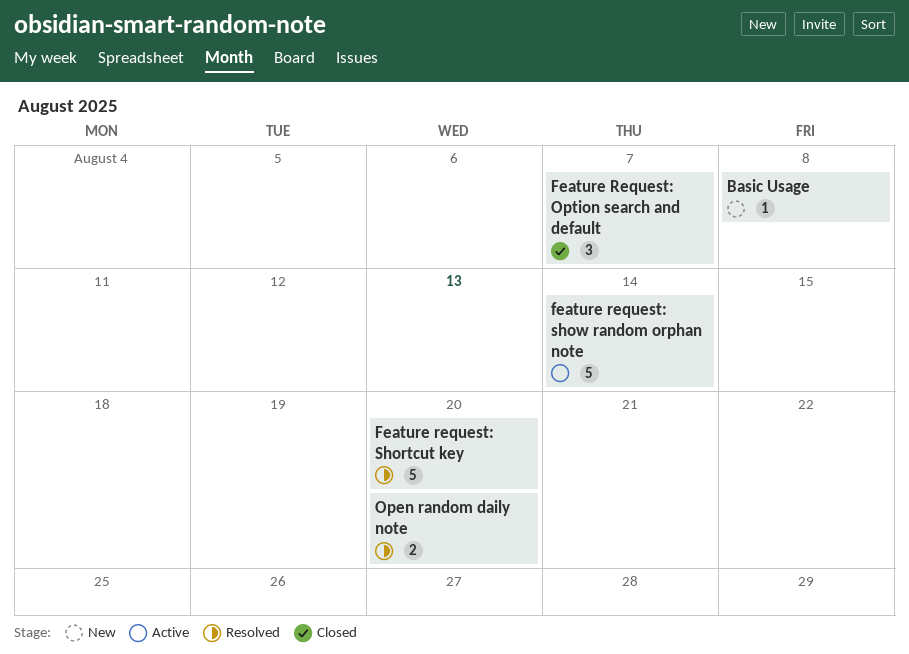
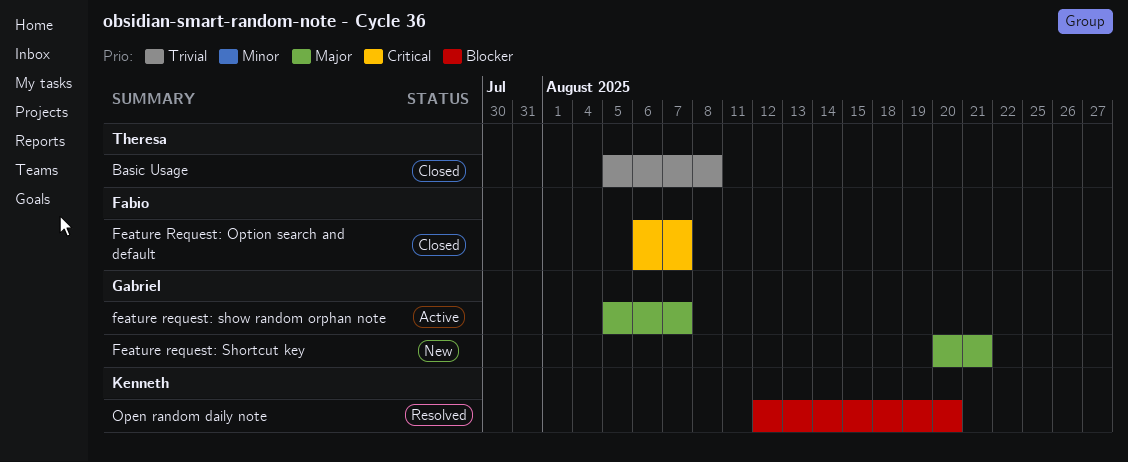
Basic Usage, status: New -> Closed
Feature request: Shortcut key, status: Resolved -> New
Feature request: Shortcut key, due: Aug 20 -> Aug 21
feature request: show random orphan note, due: Aug 14 -> Aug 7

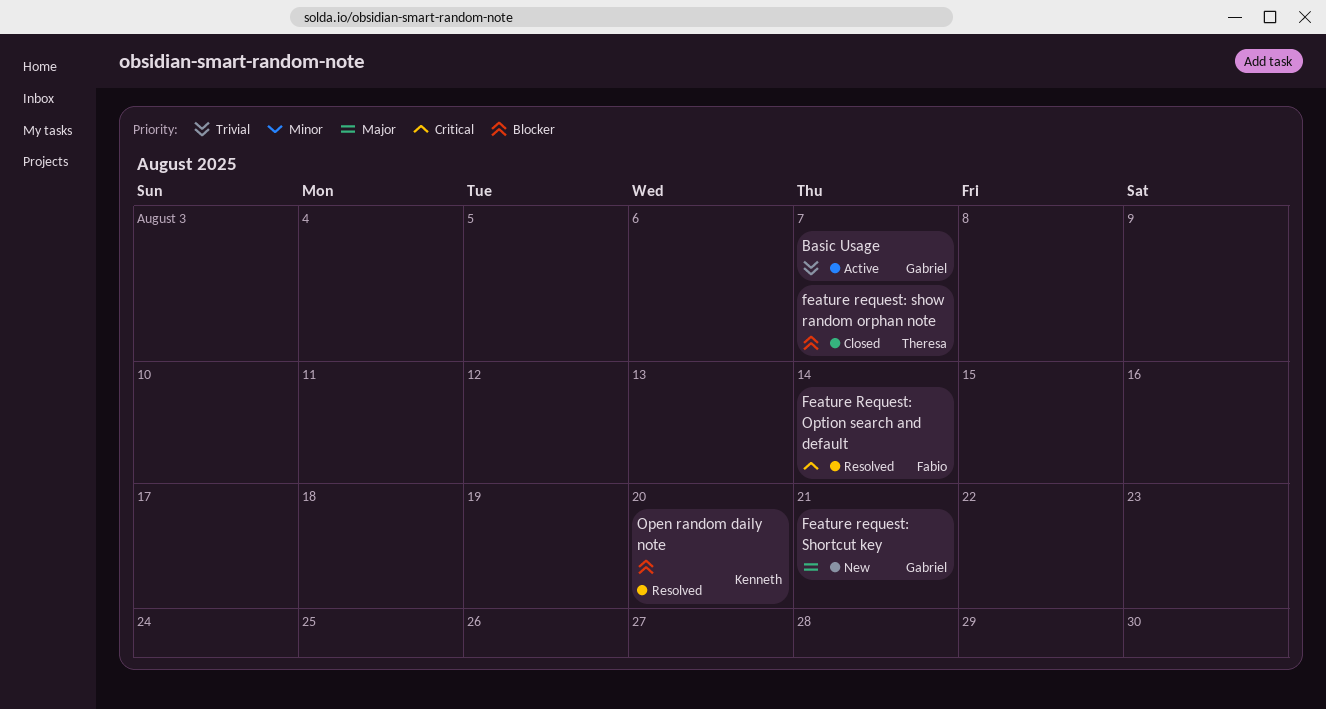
Basic Usage, status: Closed -> Active
Basic Usage, owner: Theresa -> Gabriel
Basic Usage, due: Aug 8 -> Aug 7
Feature Request: Option search and default, status: Closed -> Resolved
Feature Request: Option search and default, due: Aug 7 -> Aug 14
feature request: show random orphan note, status: Active -> Closed
feature request: show random orphan note, owner: Gabriel -> Theresa
feature request: show random orphan note, priority: Major -> Blocker

